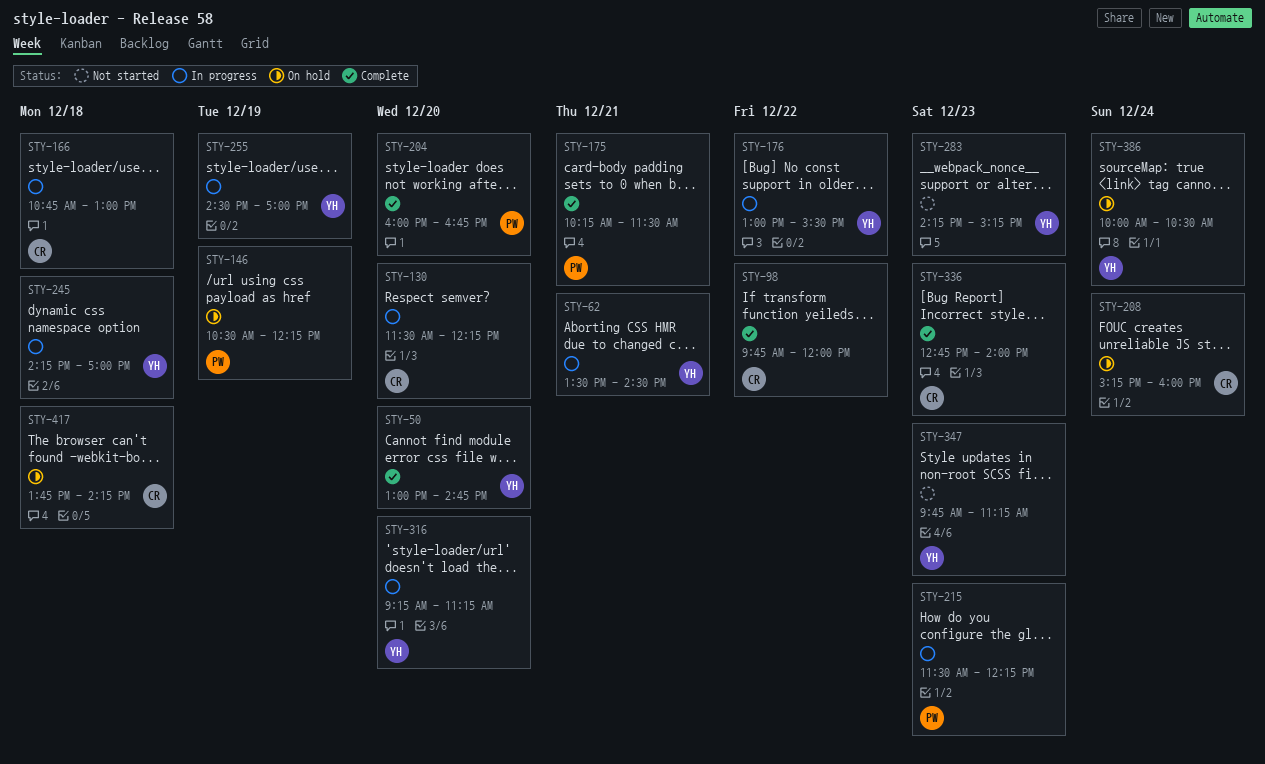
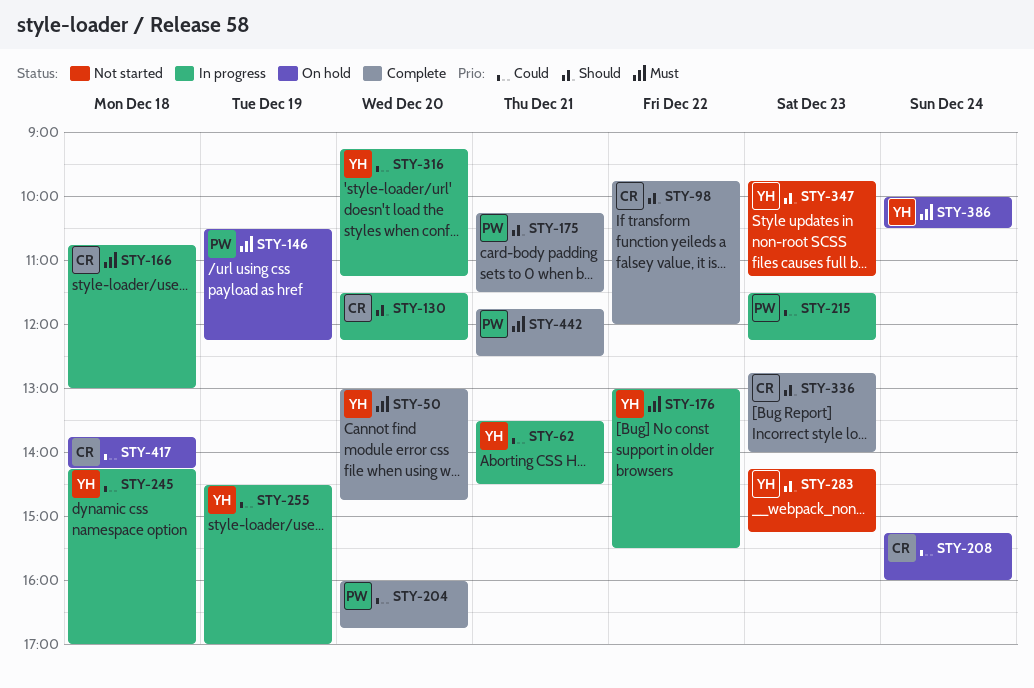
STY-442: none -> present

